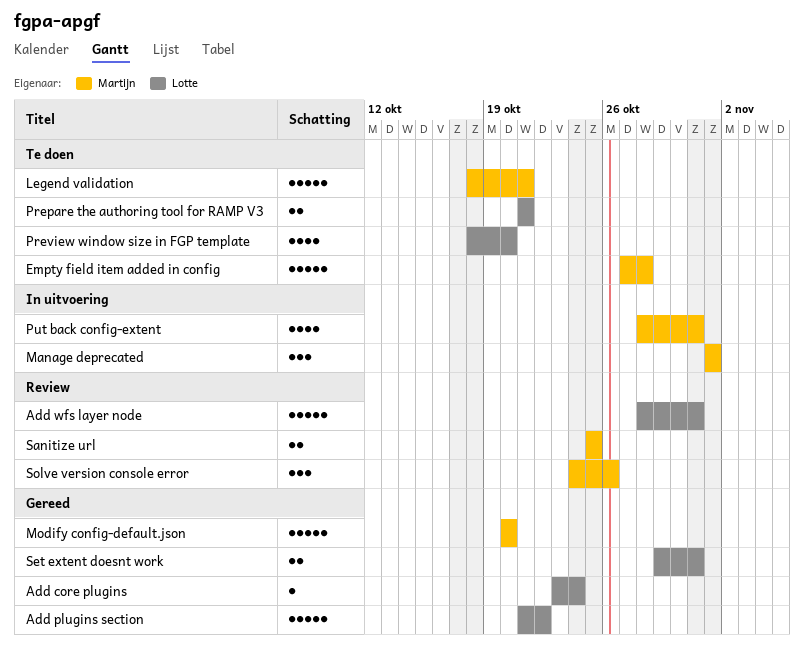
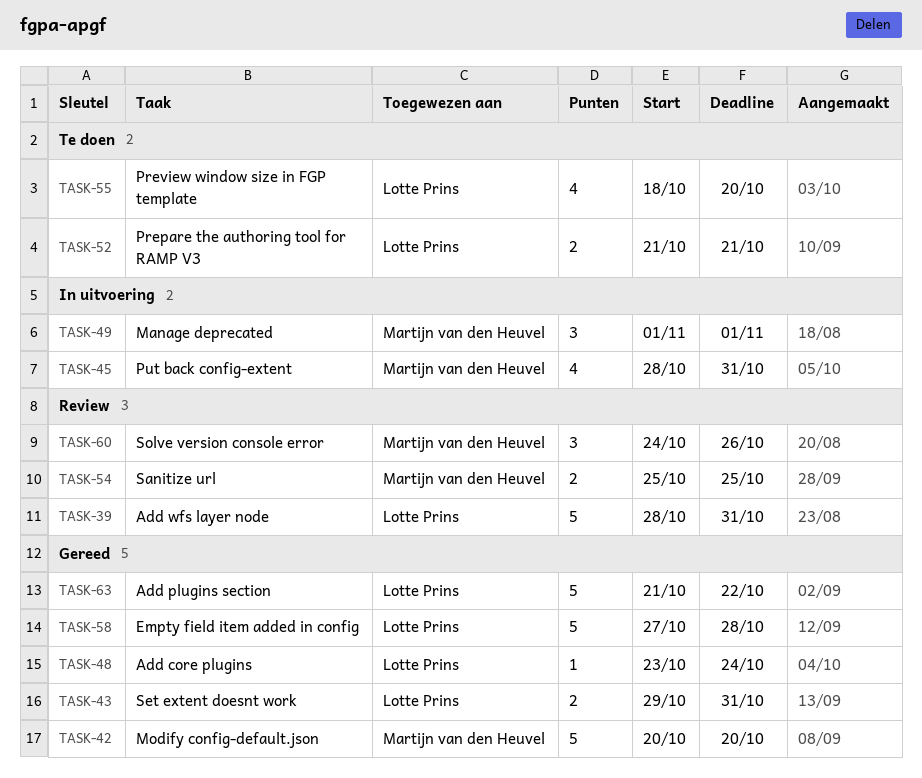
Empty field item added in config, status: Te doen -> Gereed
Empty field item added in config, owner: Martijn van den Heuvel -> Lotte Prins
Legend validation: present -> none

